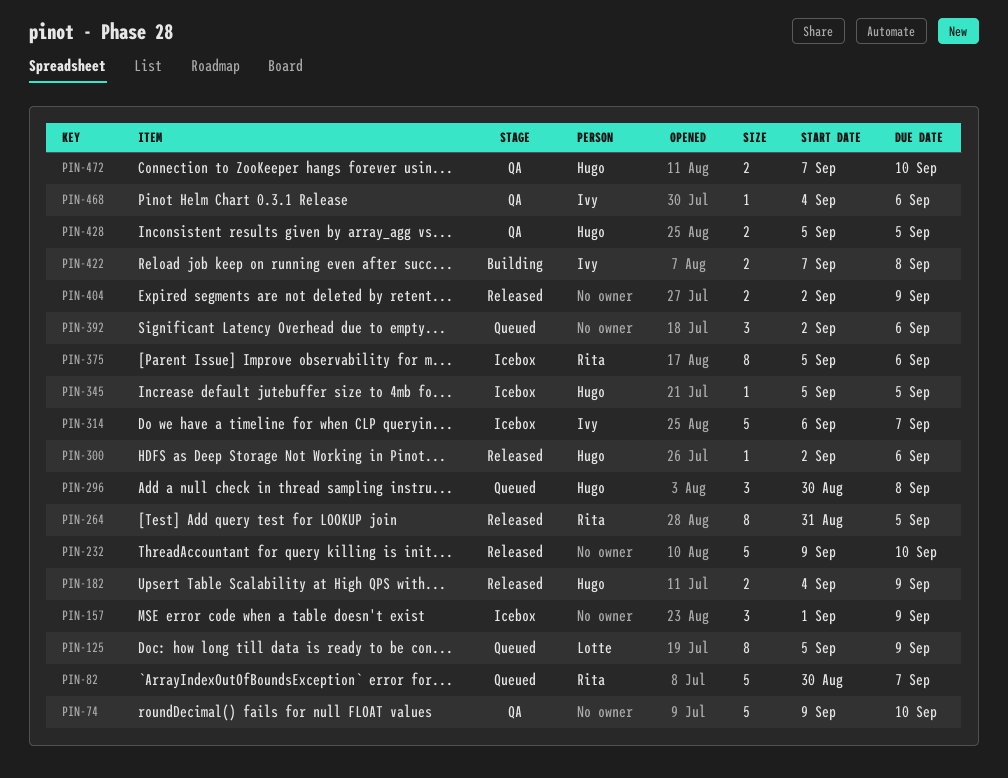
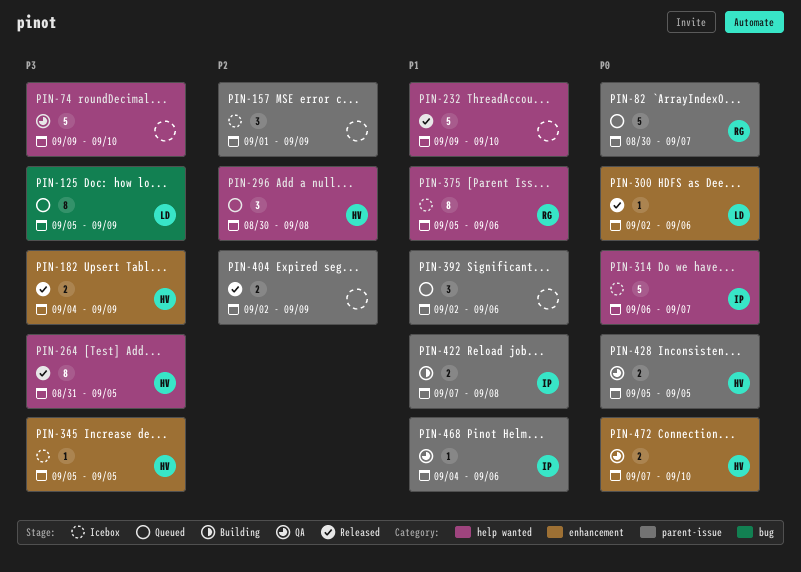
PIN-264, owner: Rita -> Hugo
PIN-300, owner: Hugo -> Lotte

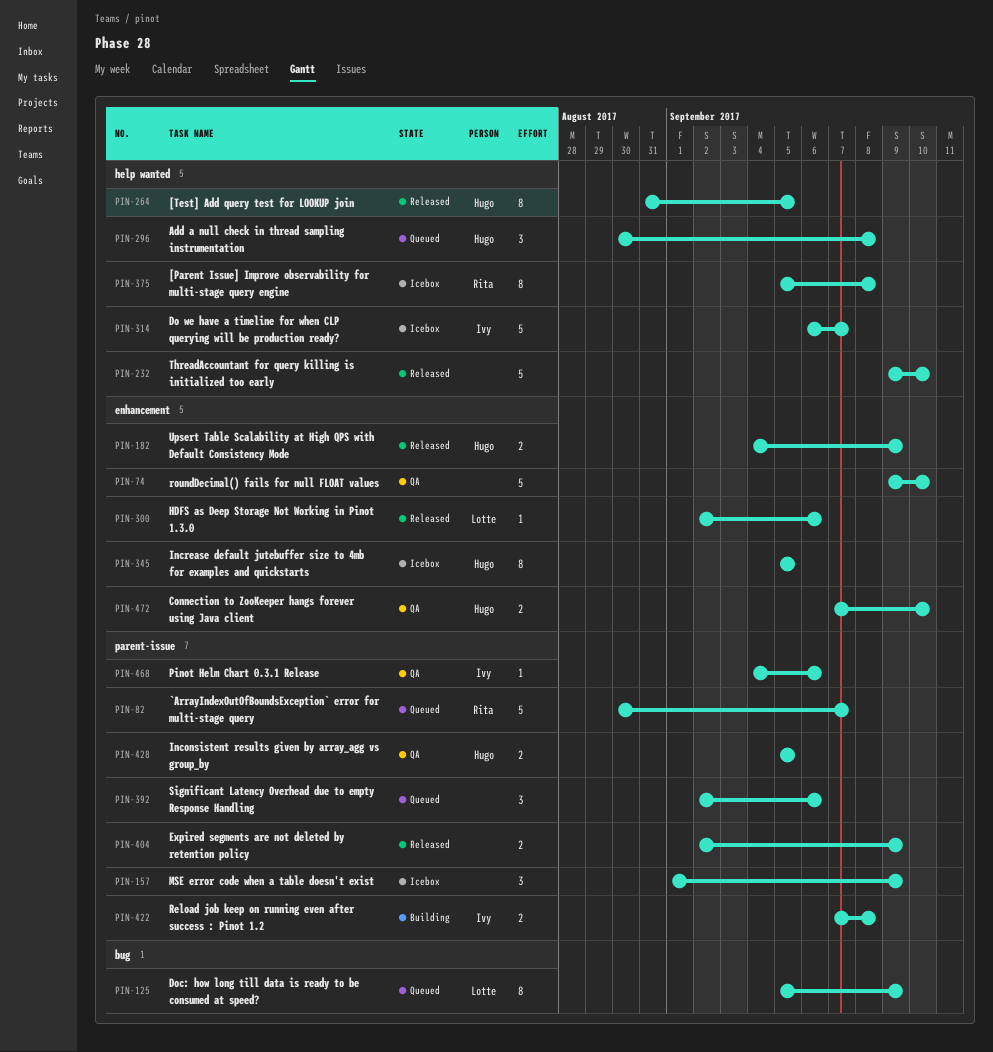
PIN-74, label: help wanted -> enhancement
PIN-345, estimate: 1 -> 8
PIN-375, due: Sep 6 -> Sep 8

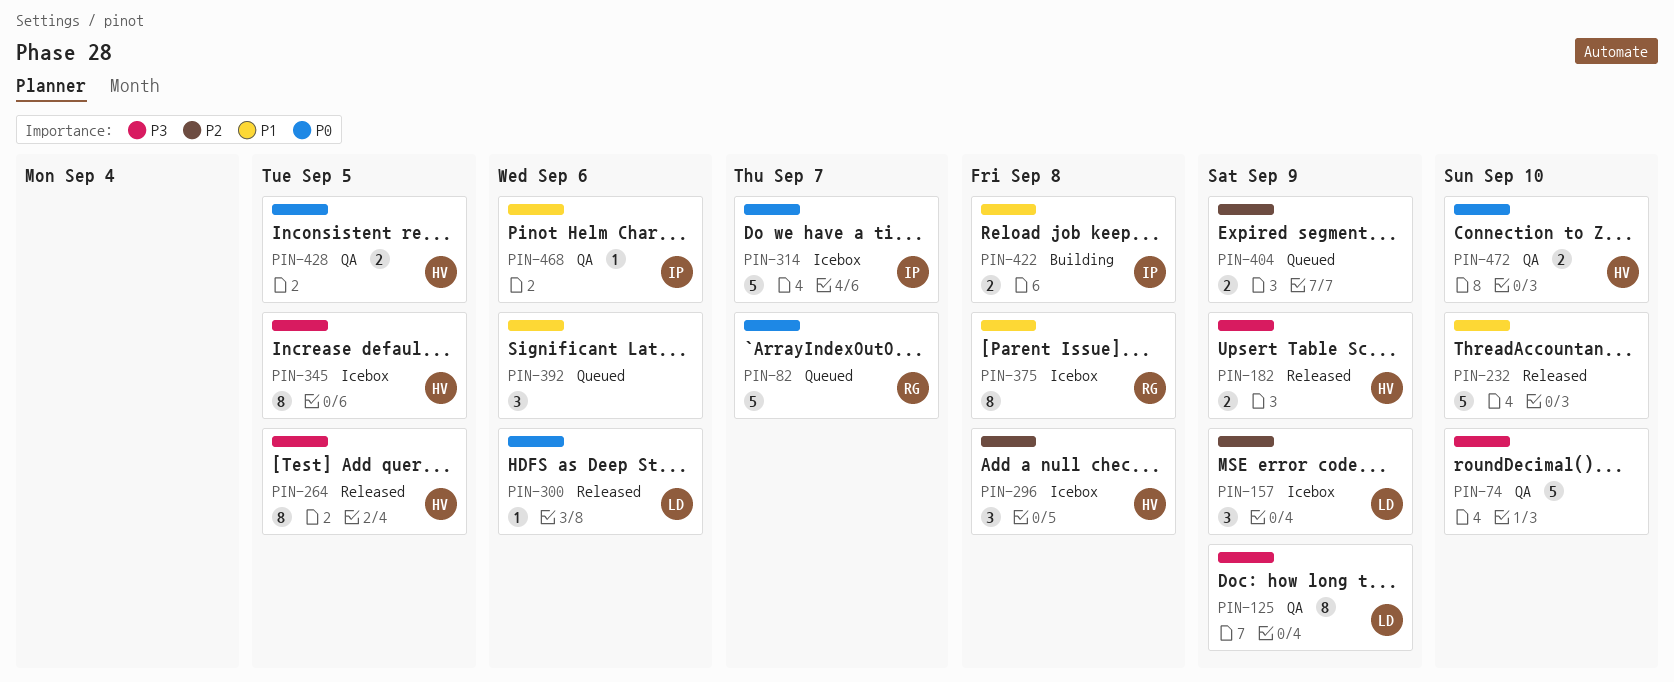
PIN-125, status: Queued -> QA
PIN-157, owner: none -> Lotte
PIN-296, status: Queued -> Icebox
PIN-404, status: Released -> Queued

